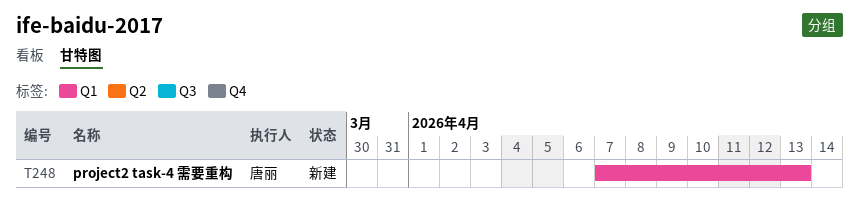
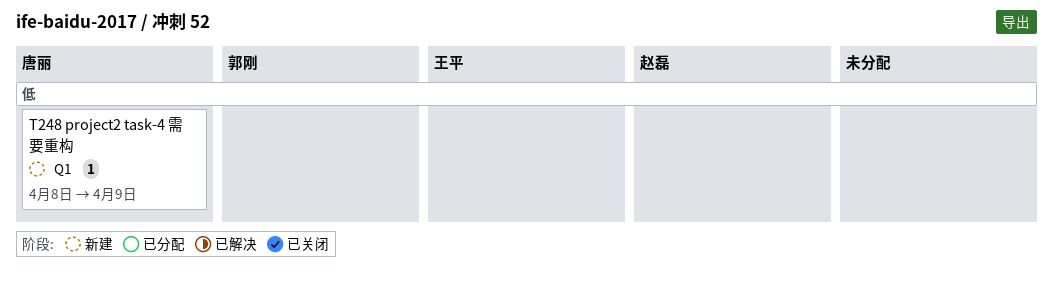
T248, start: Apr 7 -> Apr 8
T248, due: Apr 13 -> Apr 9

